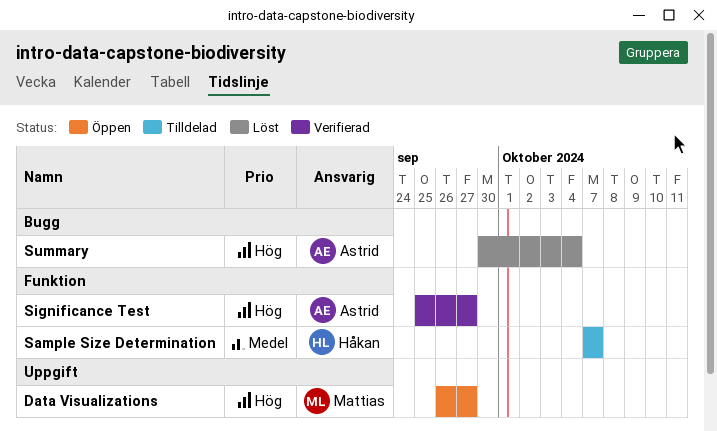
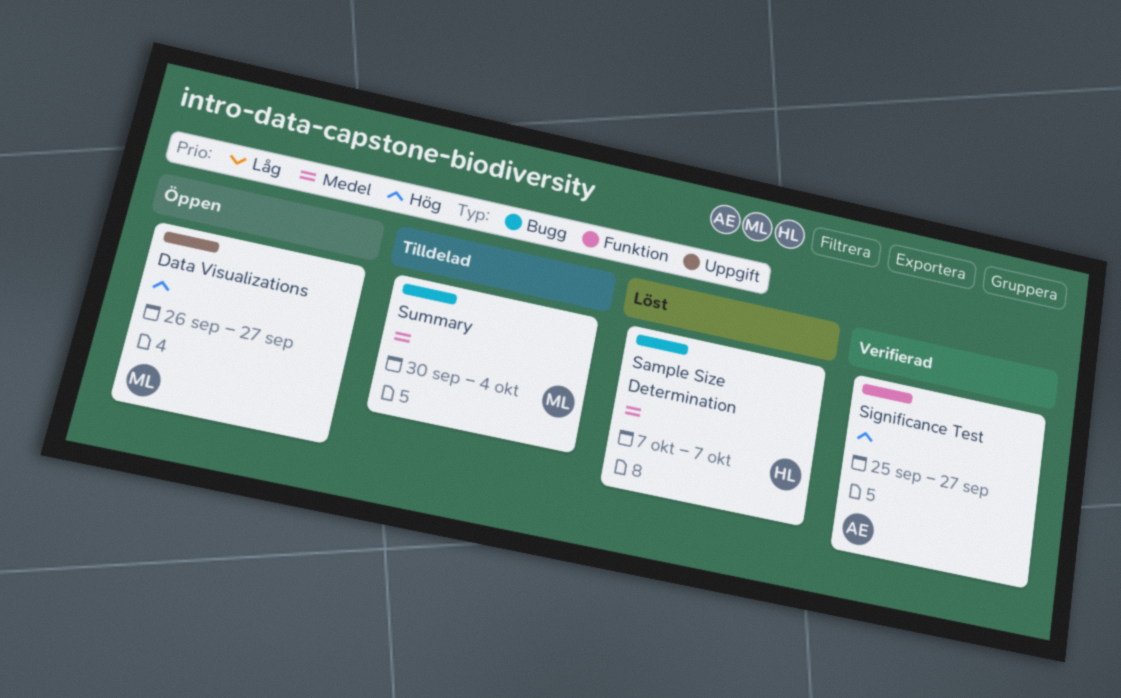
Sample Size Determination, status: Tilldelad -> Löst
Sample Size Determination, label: Funktion -> Bugg
Summary, status: Löst -> Tilldelad
Summary, owner: Astrid -> Mattias
Summary, priority: Hög -> Medel

